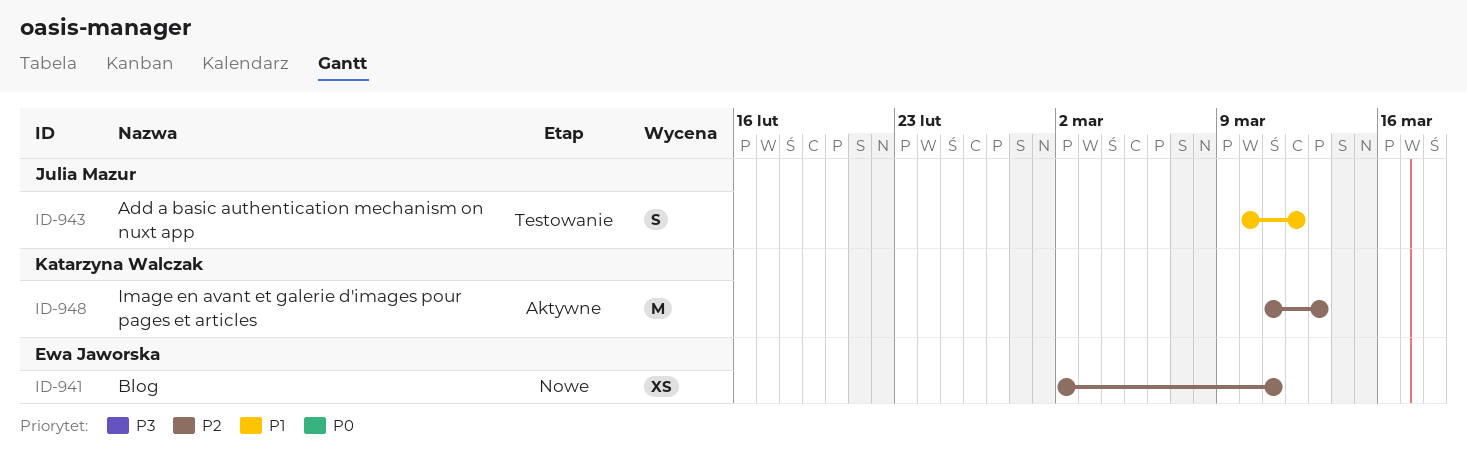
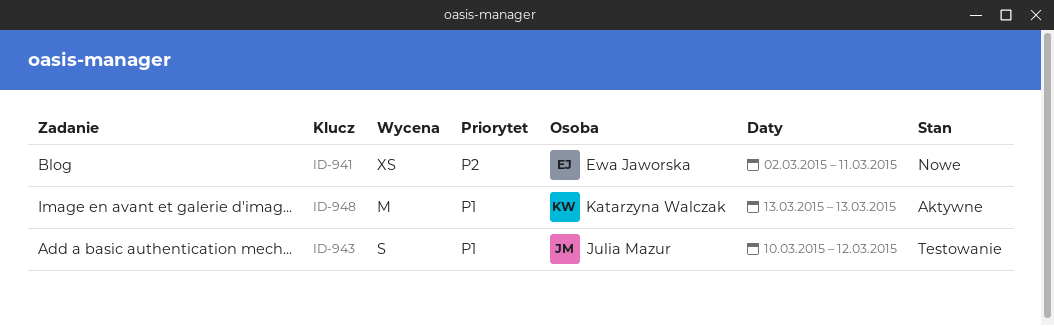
ID-948, priority: P2 -> P1
ID-948, start: Mar 11 -> Mar 13

